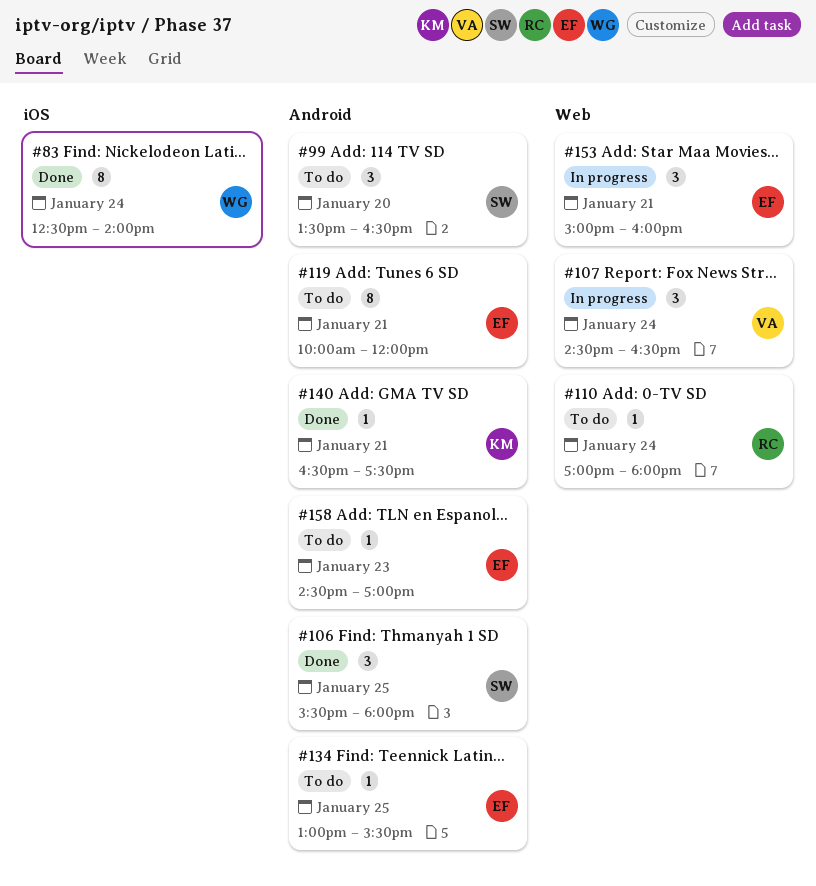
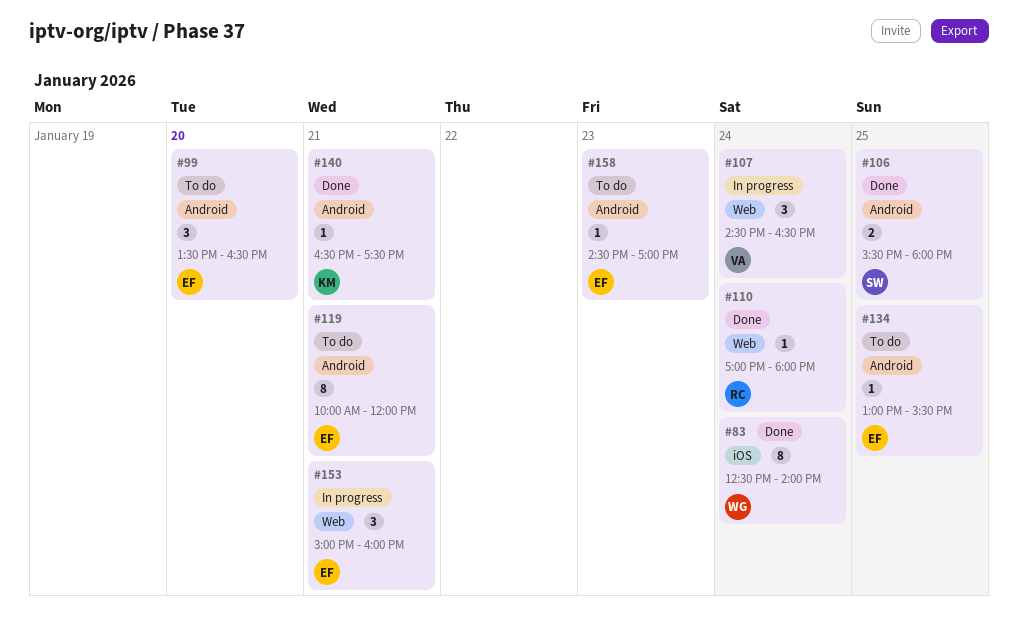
#99, owner: SW -> EF
#106, estimate: 3 -> 2
#110, status: To do -> Done

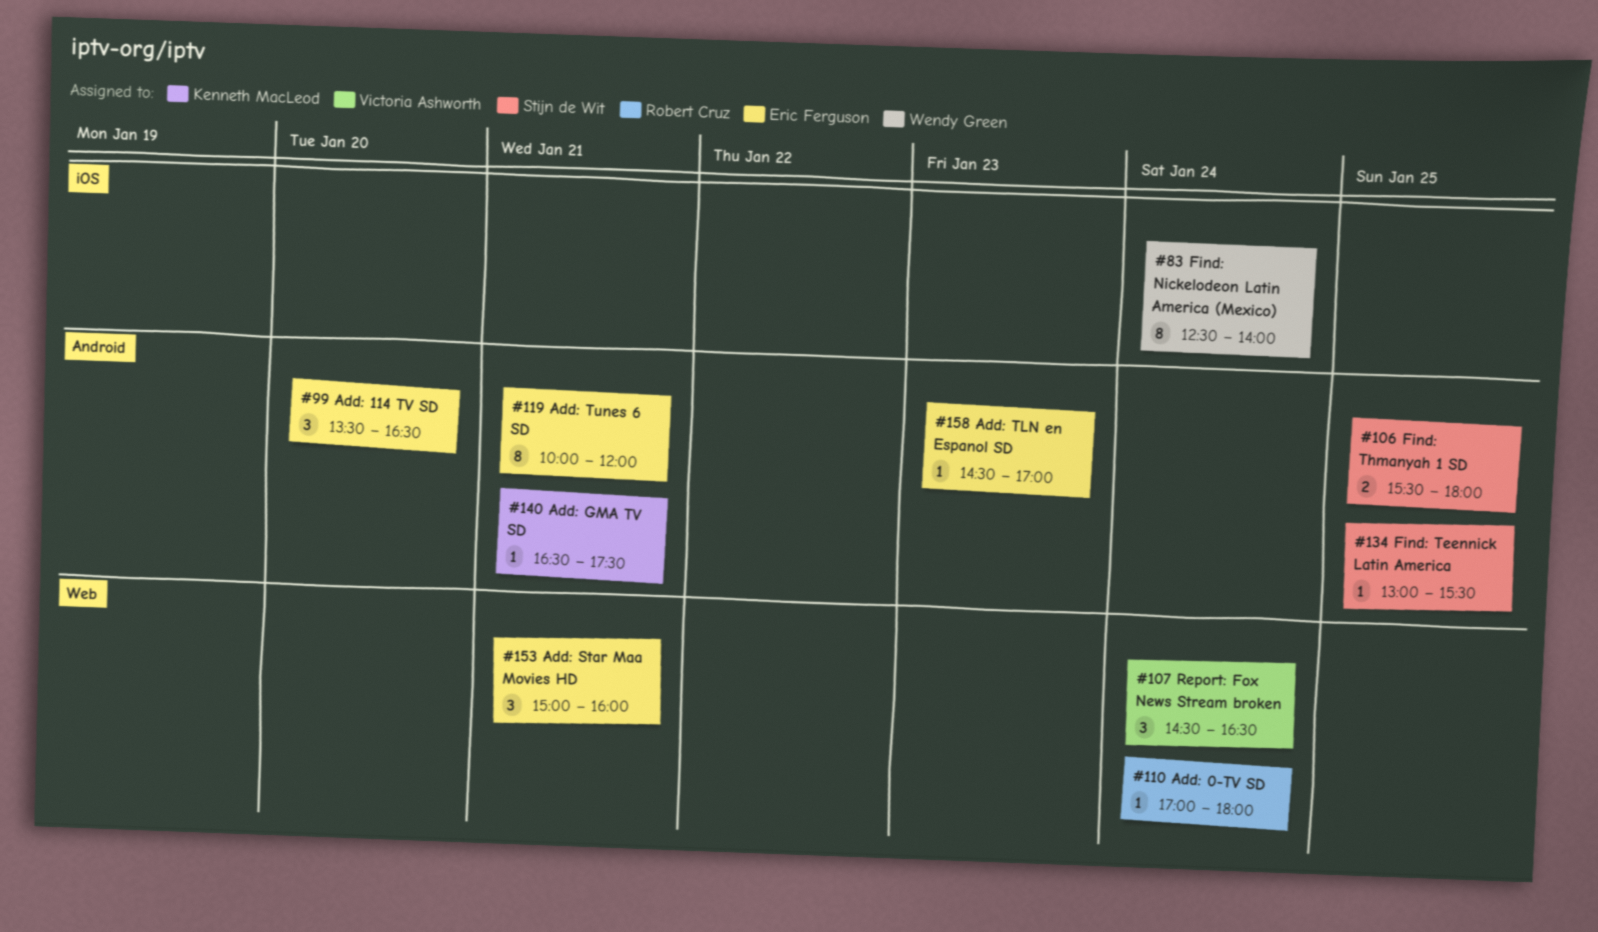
#134, owner: Eric Ferguson -> Stijn de Wit

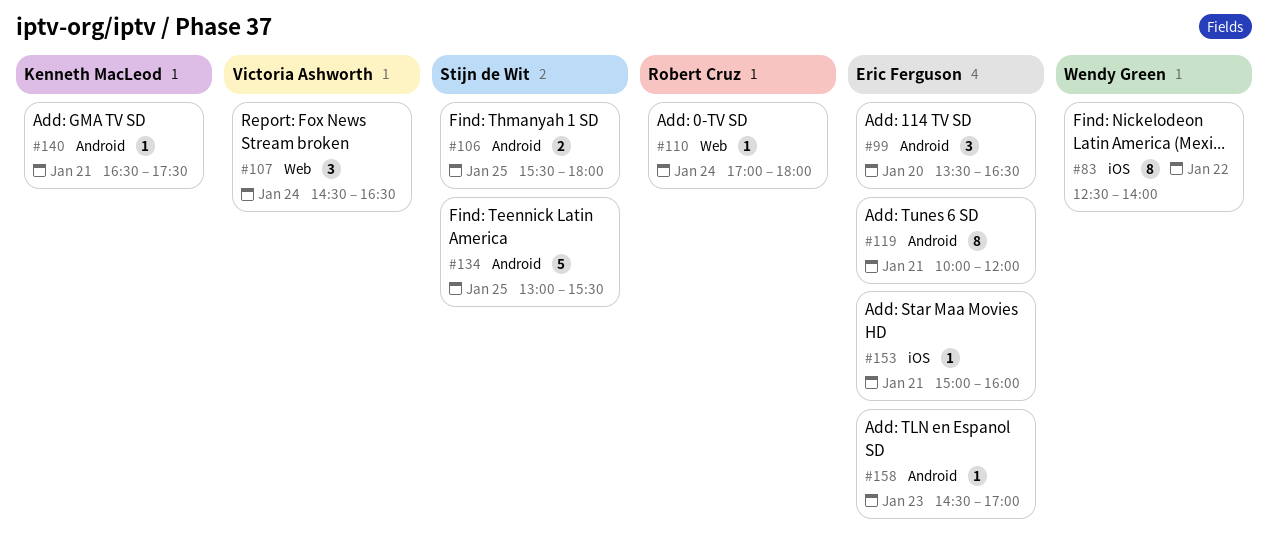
#83, day: Jan 24 -> Jan 22
#134, estimate: 1 -> 5
#153, label: Web -> iOS
#153, estimate: 3 -> 1

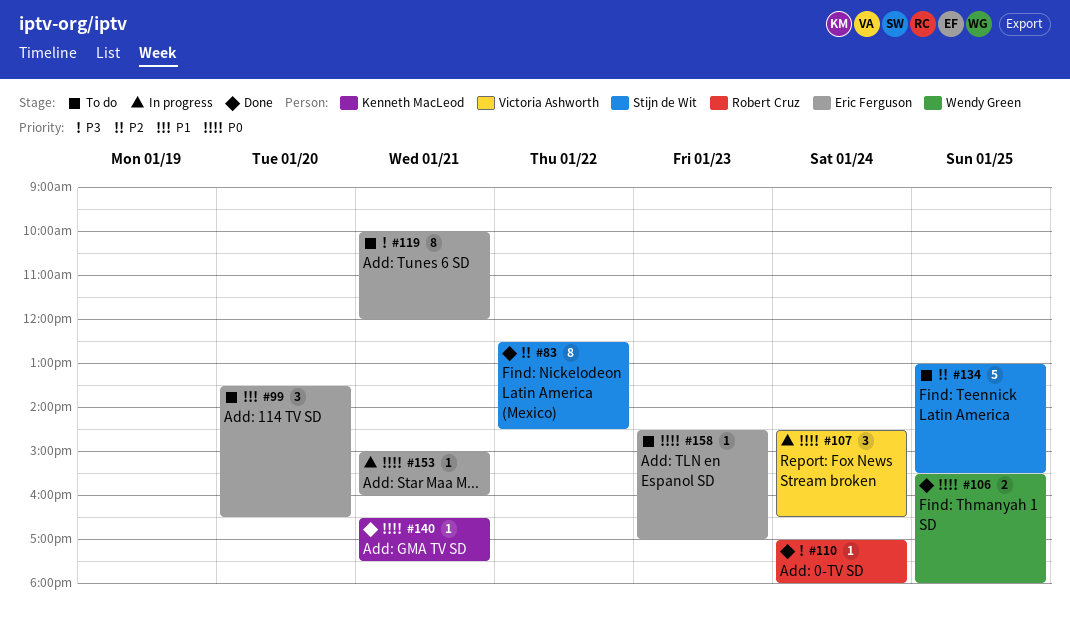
#83, owner: Wendy Green -> Stijn de Wit
#83, ends: 14:00 -> 14:30
#106, owner: Stijn de Wit -> Wendy Green

